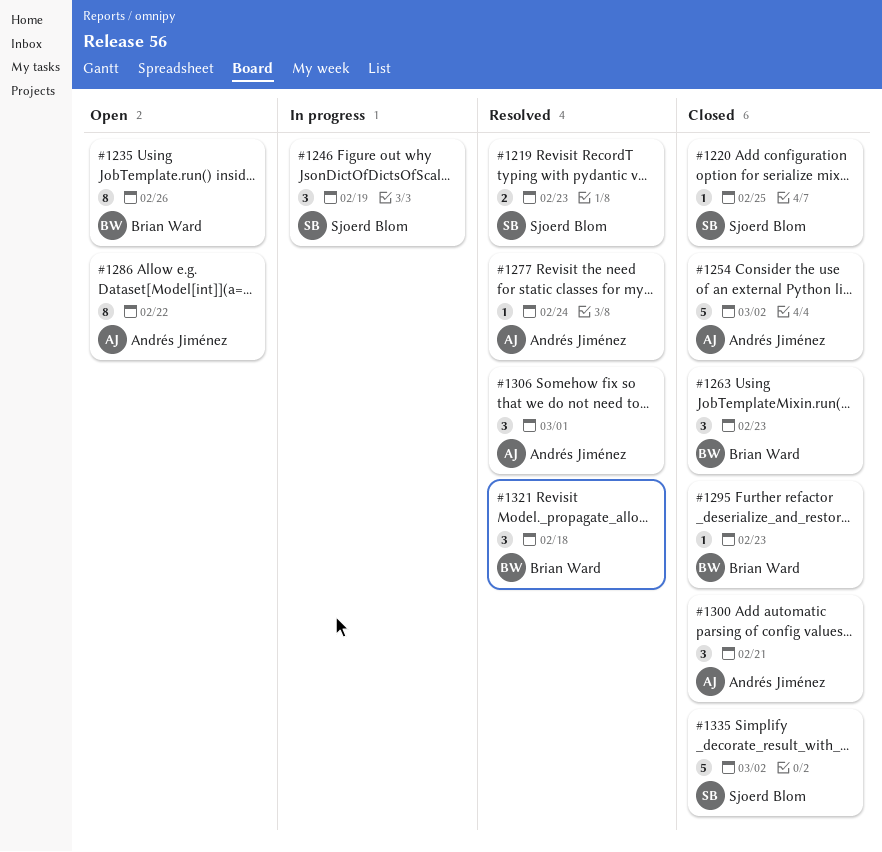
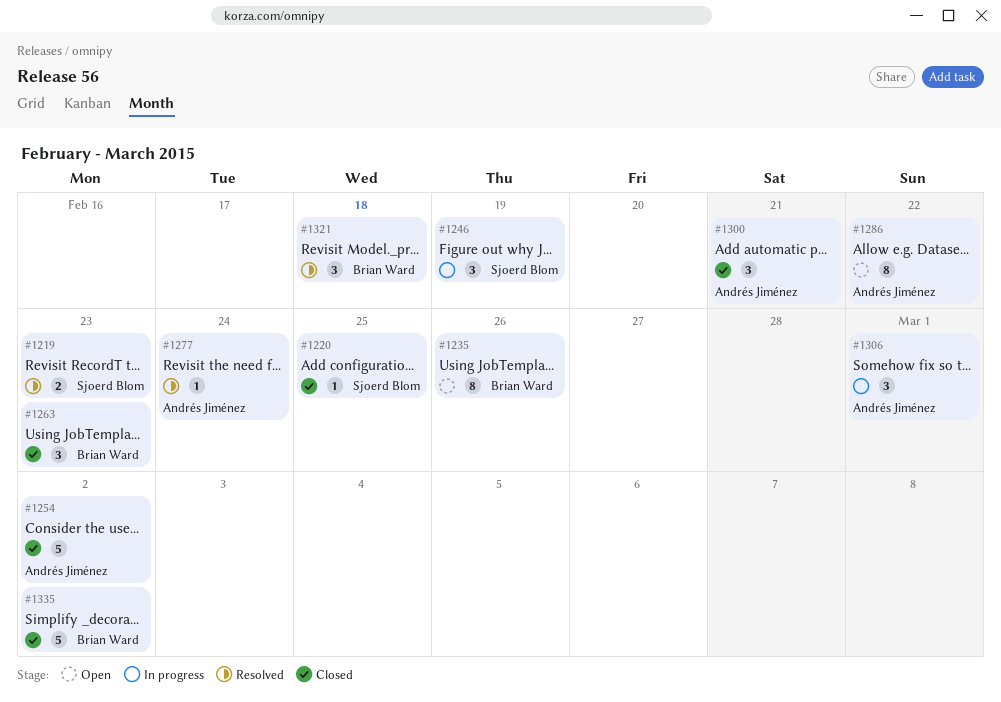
#1295: present -> none
#1306, status: Resolved -> In progress
#1335, owner: Sjoerd Blom -> Brian Ward

